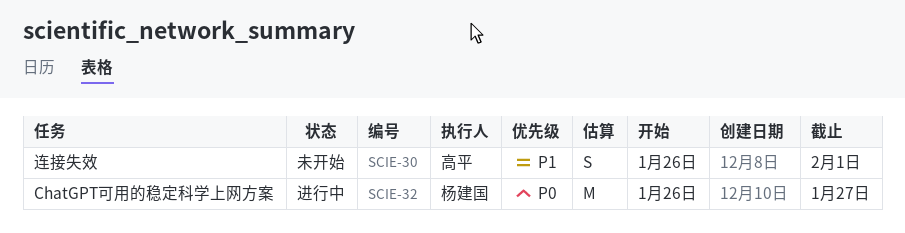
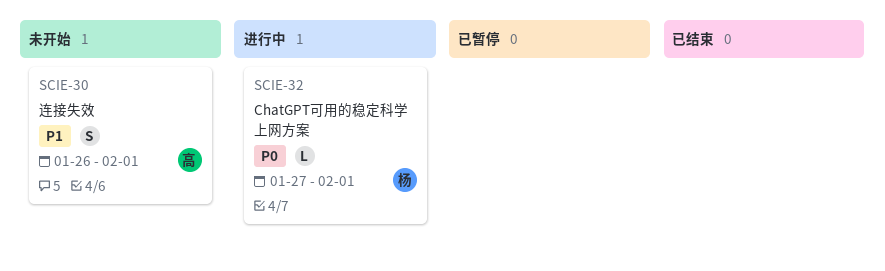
SCIE-32, estimate: M -> L
SCIE-32, start: Jan 26 -> Jan 27
SCIE-32, due: Jan 27 -> Feb 1

